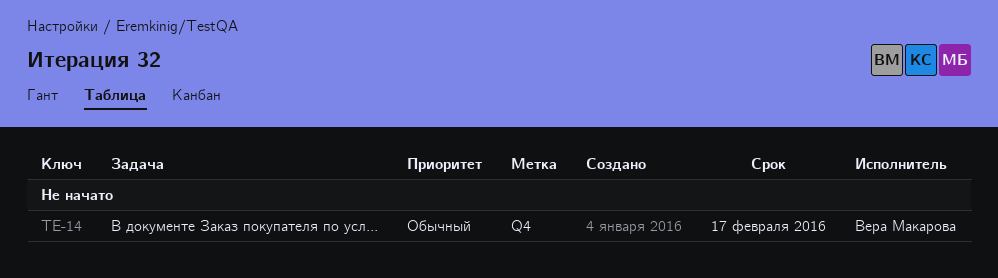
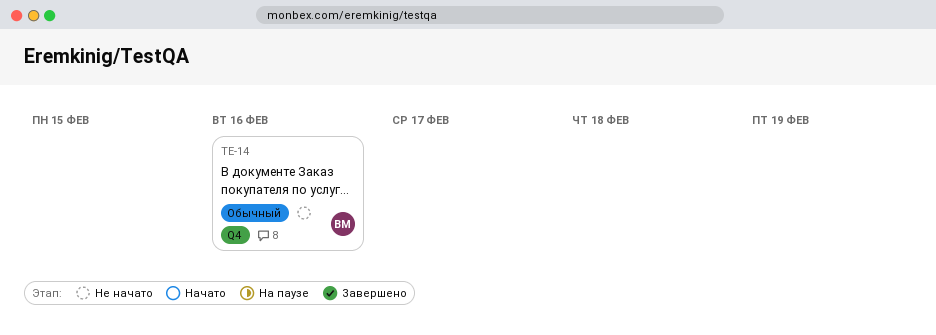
TE-14, due: Feb 17 -> Feb 16

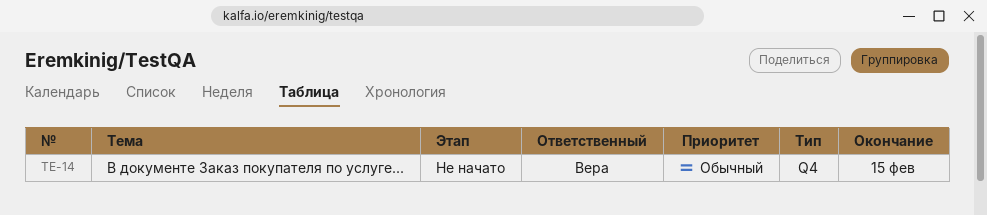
TE-14, due: Feb 16 -> Feb 15

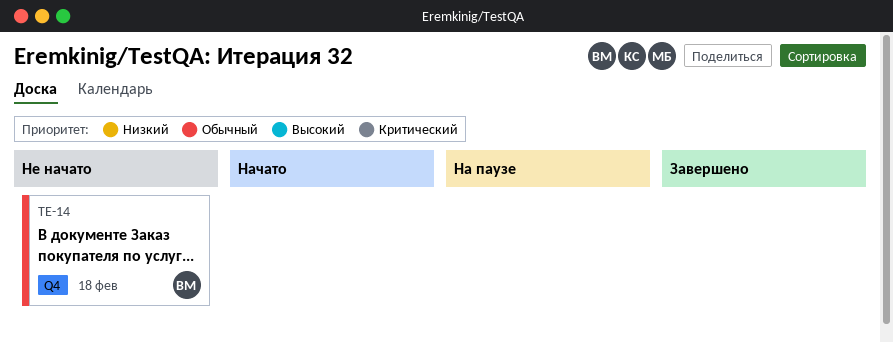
TE-14, due: Feb 15 -> Feb 18

